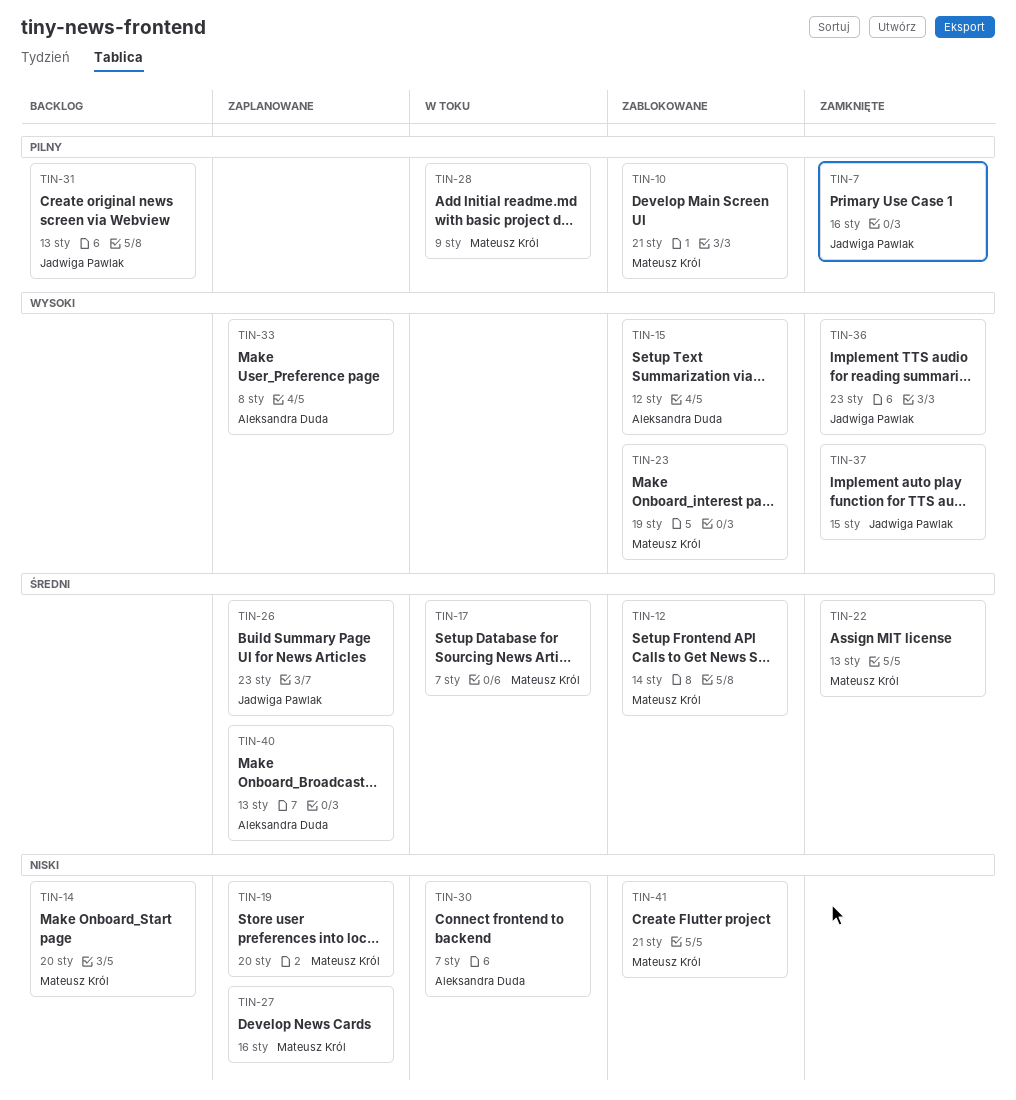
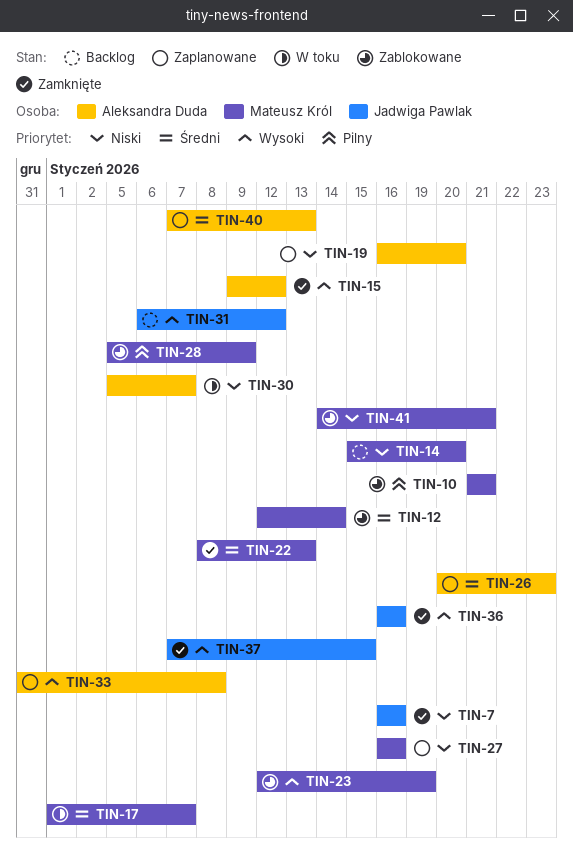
TIN-7, priority: Pilny -> Niski
TIN-15, status: Zablokowane -> Zamknięte
TIN-19, owner: Mateusz Król -> Aleksandra Duda
TIN-26, owner: Jadwiga Pawlak -> Aleksandra Duda
TIN-28, status: W toku -> Zablokowane
TIN-31, priority: Pilny -> Wysoki
TIN-31, due: Jan 13 -> Jan 12
TIN-36, due: Jan 23 -> Jan 16

